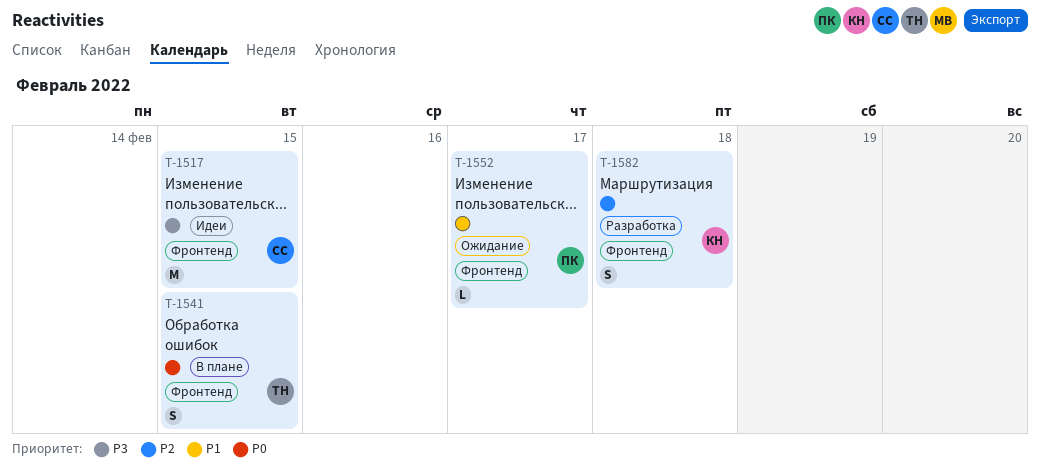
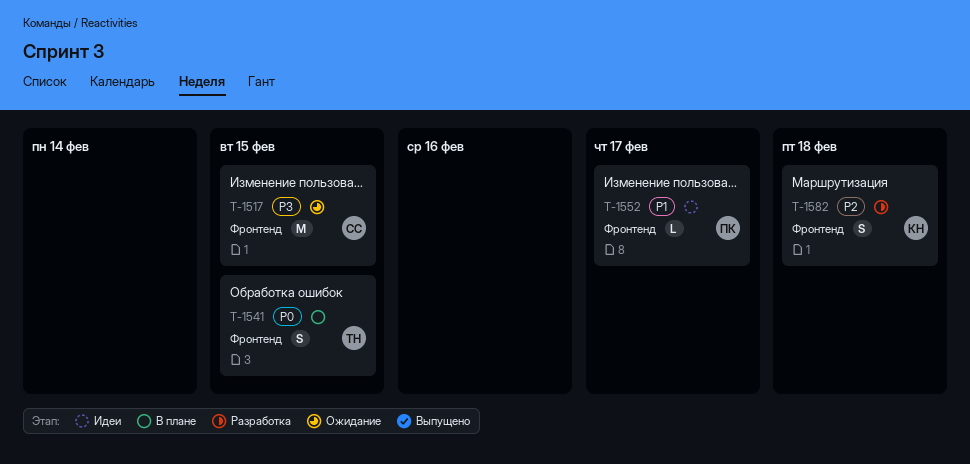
T-1517, status: Идеи -> Ожидание
T-1552, status: Ожидание -> Идеи

